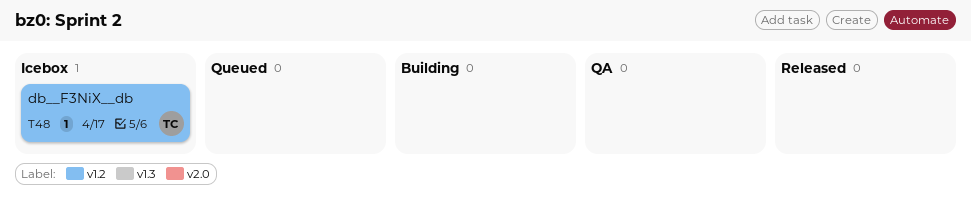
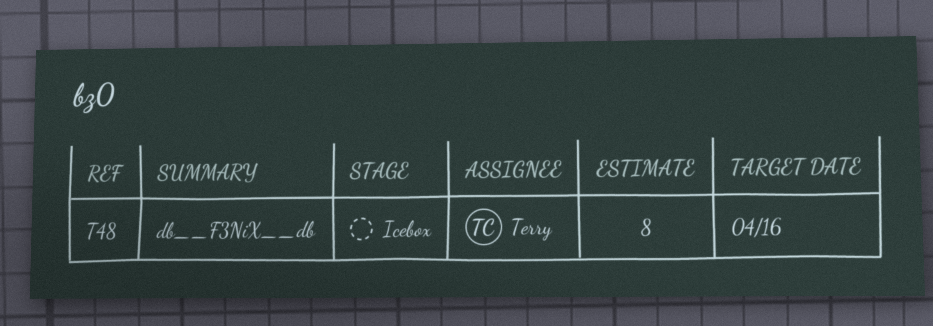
T48, estimate: 1 -> 8
T48, due: Apr 17 -> Apr 16

